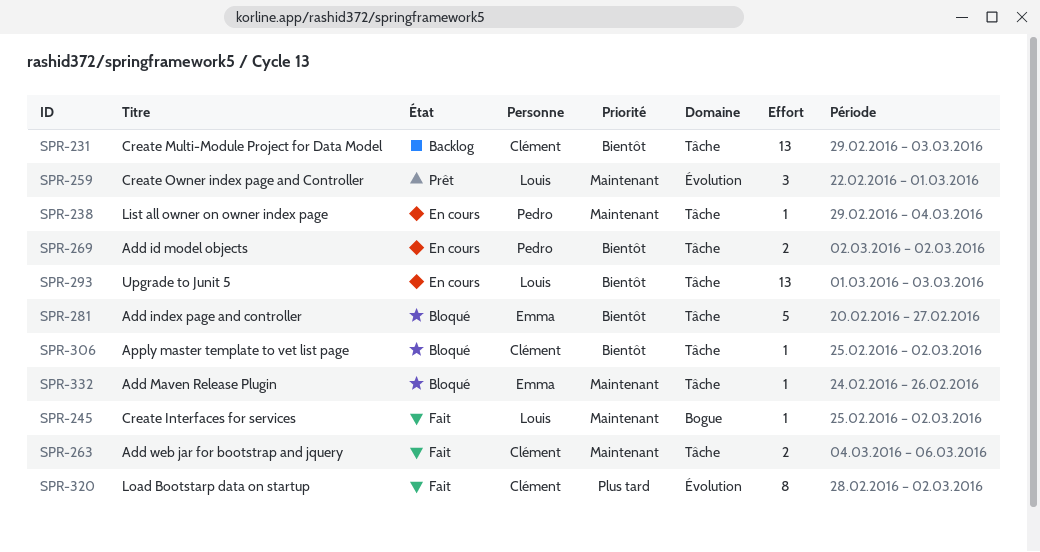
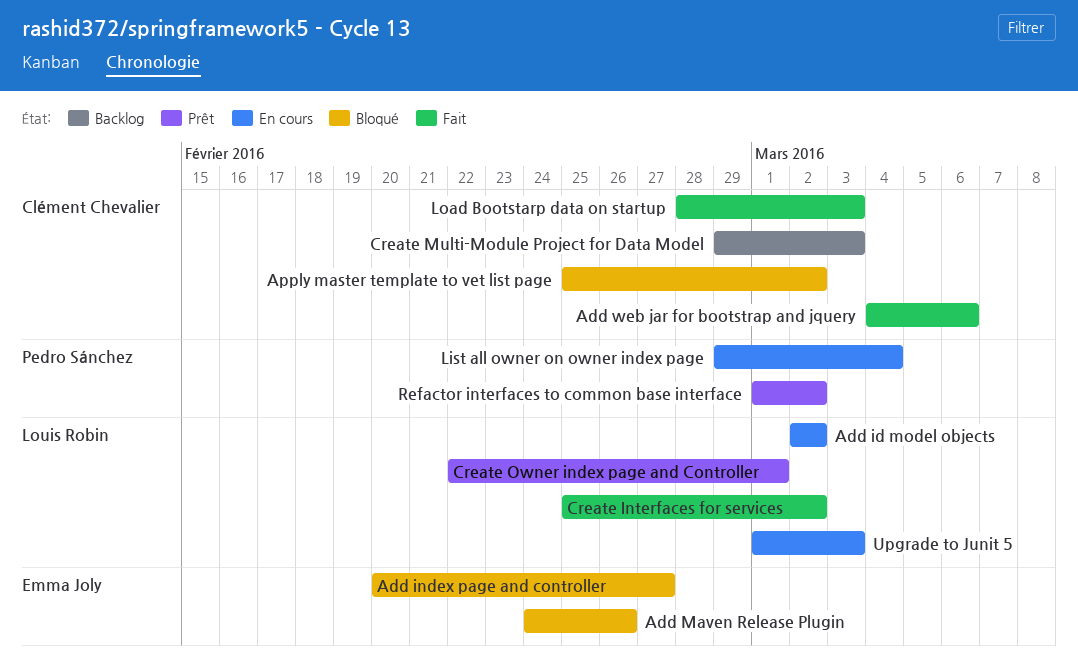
Add id model objects, owner: Pedro Sánchez -> Louis Robin
Load Bootstarp data on startup, due: Mar 2 -> Mar 3
Refactor interfaces to common base interface: none -> present

